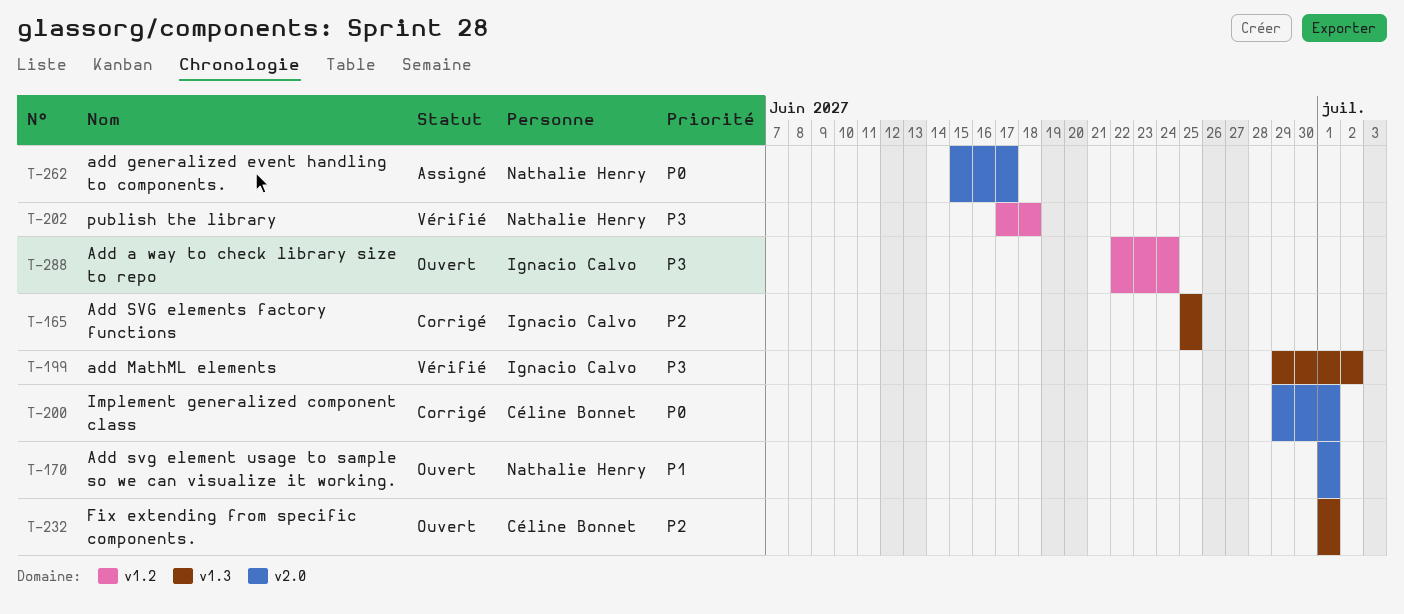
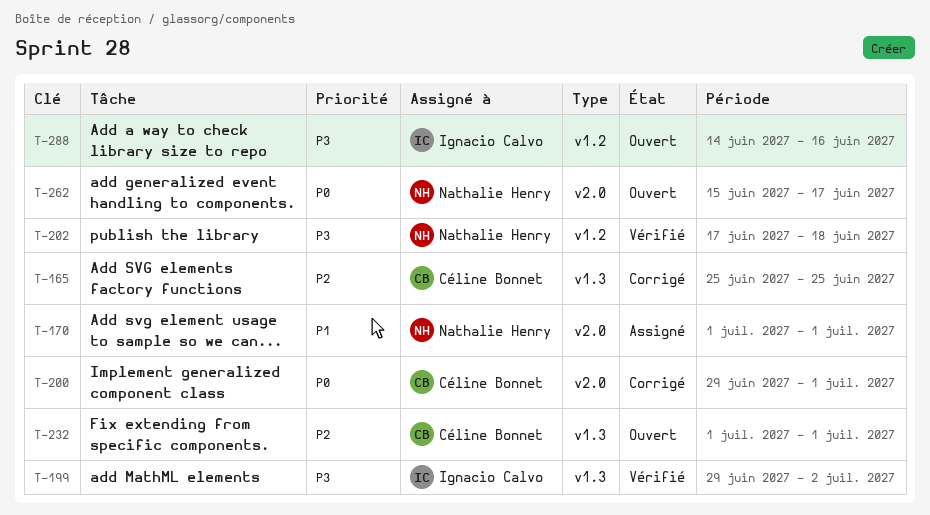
T-165, owner: Ignacio Calvo -> Céline Bonnet
T-170, status: Ouvert -> Assigné
T-262, status: Assigné -> Ouvert
T-288, start: Jun 22 -> Jun 14
T-288, due: Jun 24 -> Jun 16

